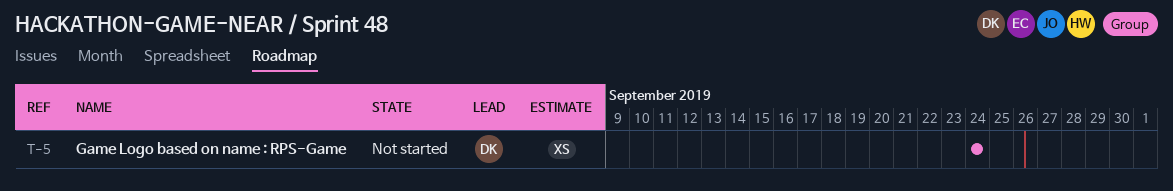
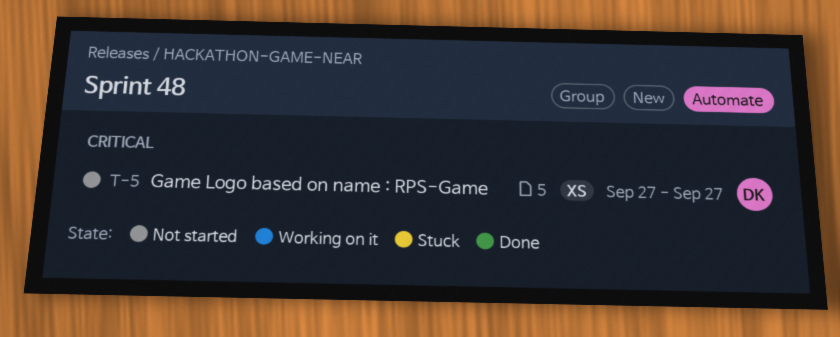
T-5, start: Sep 24 -> Sep 27
T-5, due: Sep 24 -> Sep 27

